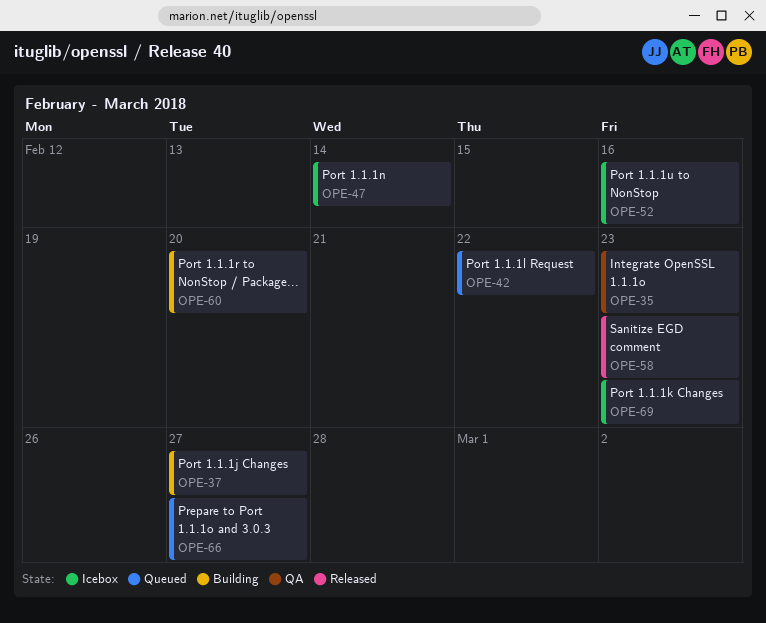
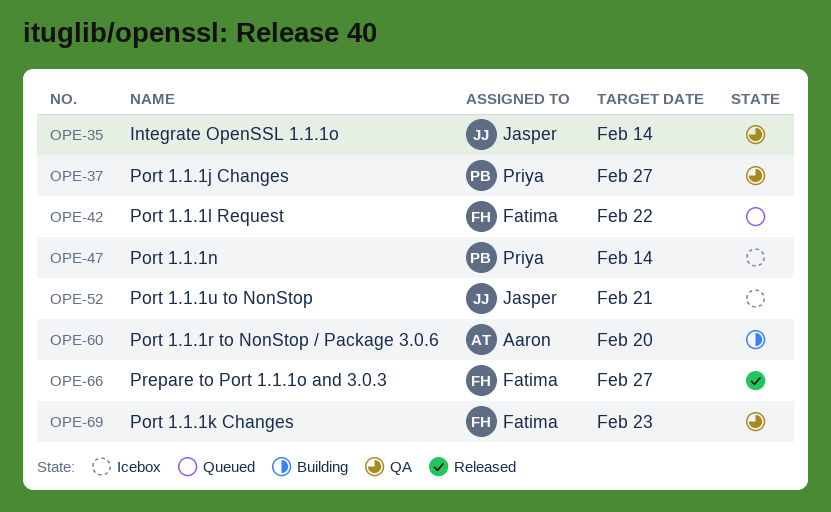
OPE-35, due: Feb 23 -> Feb 14
OPE-37, status: Building -> QA
OPE-52, due: Feb 16 -> Feb 21
OPE-58: present -> none
OPE-66, status: Queued -> Released
OPE-69, status: Icebox -> QA

